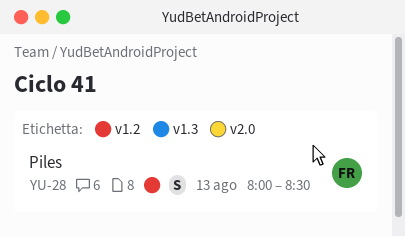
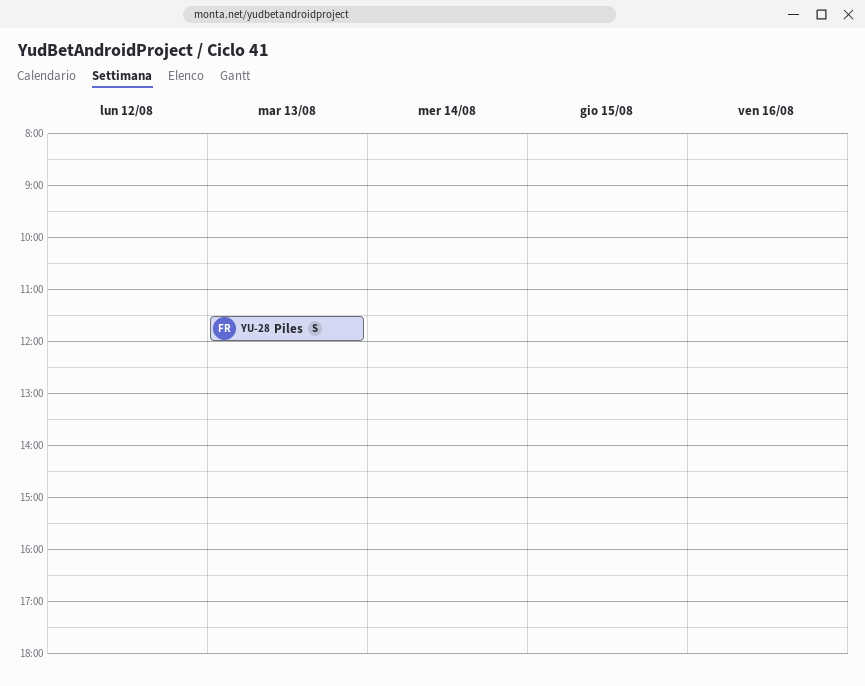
YU-28, begins: 08:00 -> 11:30
YU-28, ends: 08:30 -> 12:00

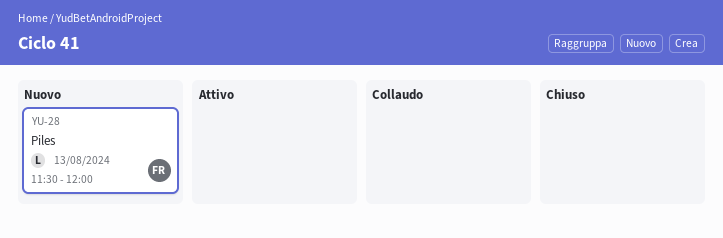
YU-28, estimate: S -> L

